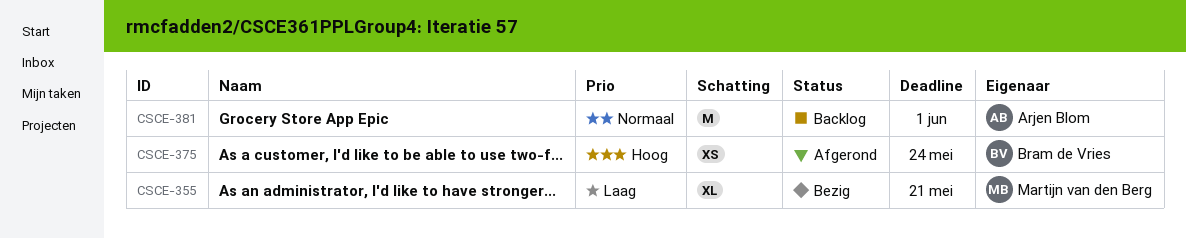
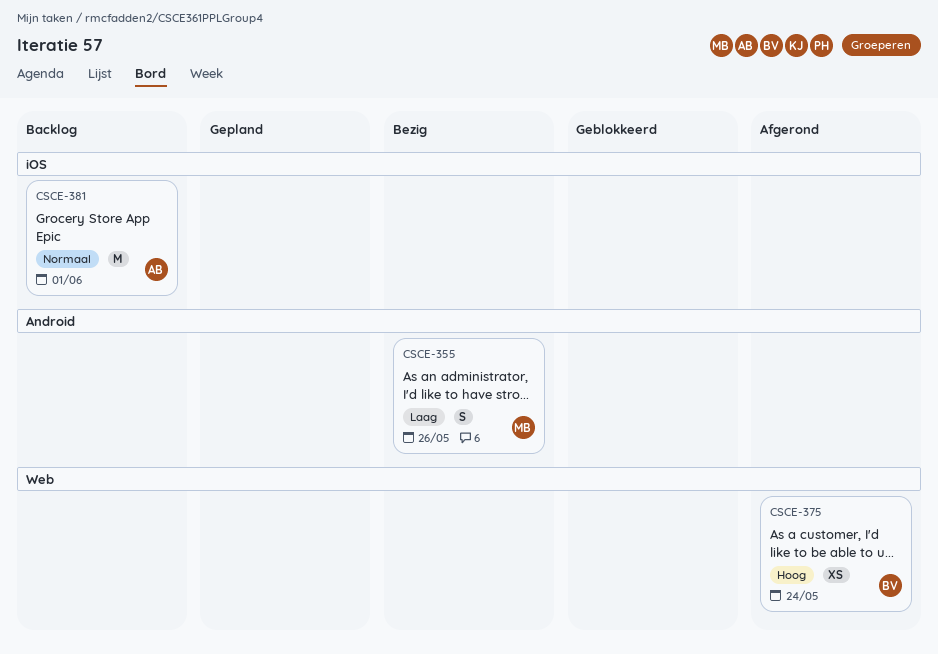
CSCE-355, estimate: XL -> S
CSCE-355, due: May 21 -> May 26

